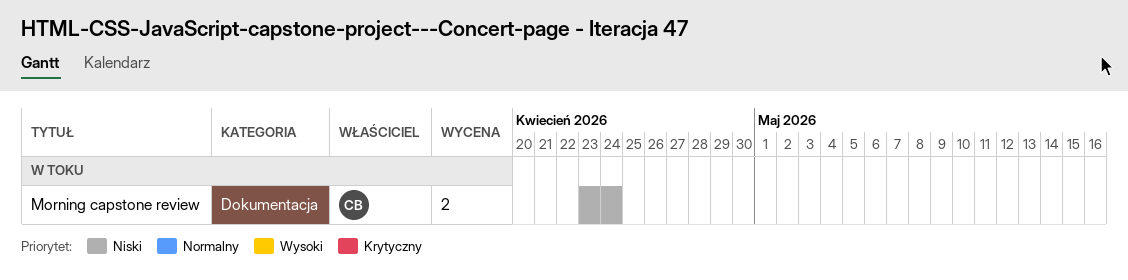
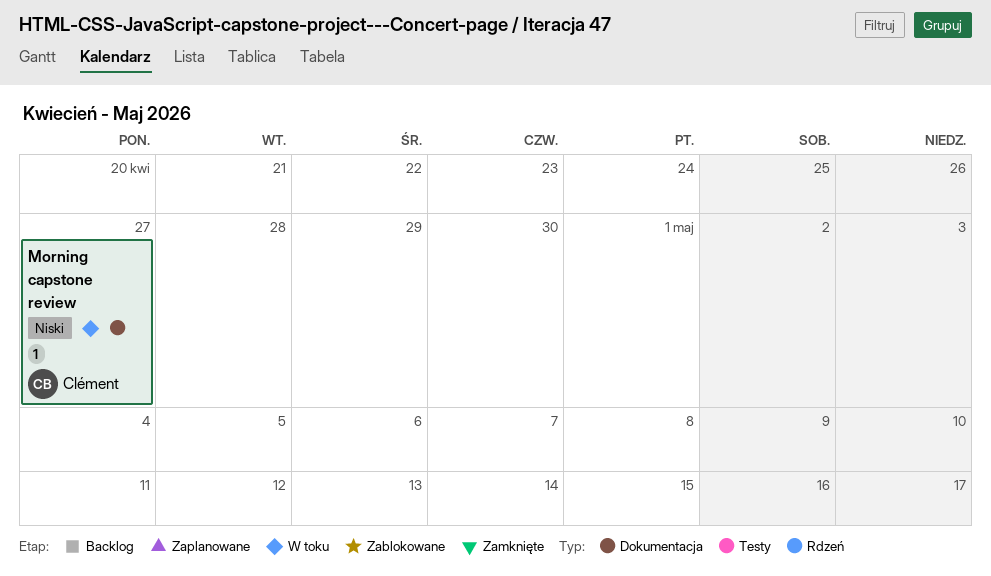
Morning capstone review, estimate: 2 -> 1
Morning capstone review, due: Apr 24 -> Apr 27

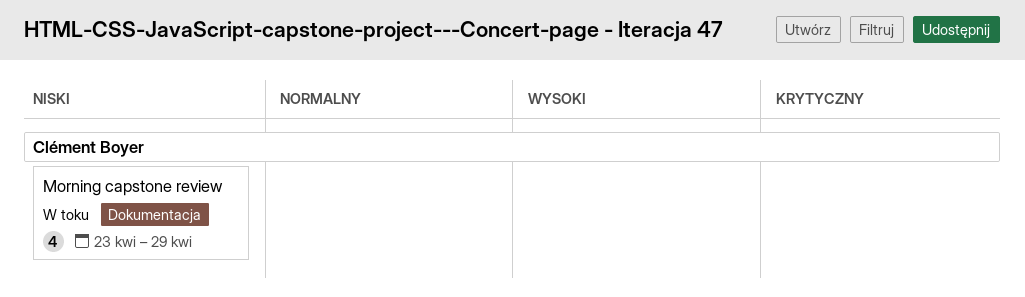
Morning capstone review, estimate: 1 -> 4
Morning capstone review, due: Apr 27 -> Apr 29

